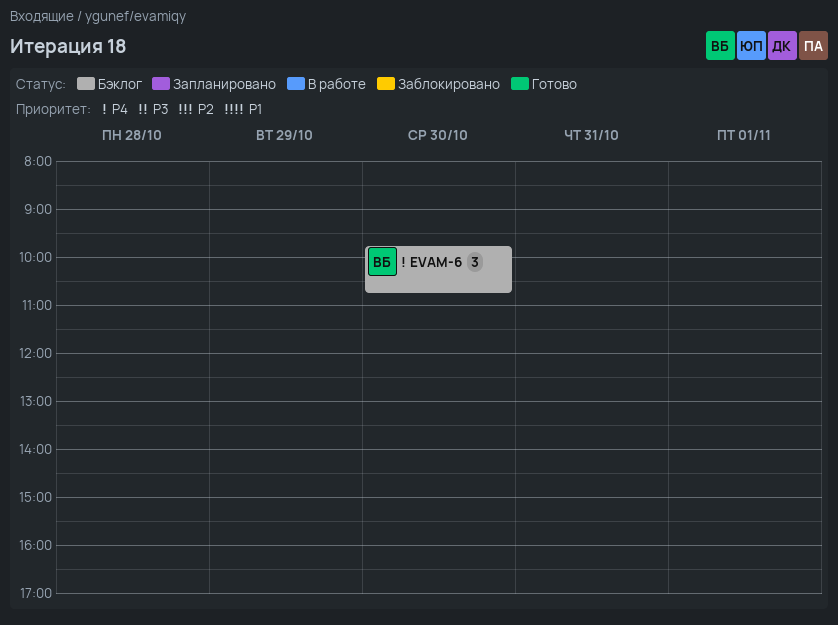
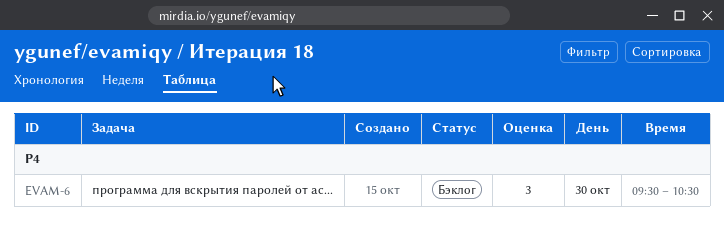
EVAM-6, begins: 09:45 -> 09:30
EVAM-6, ends: 10:45 -> 10:30

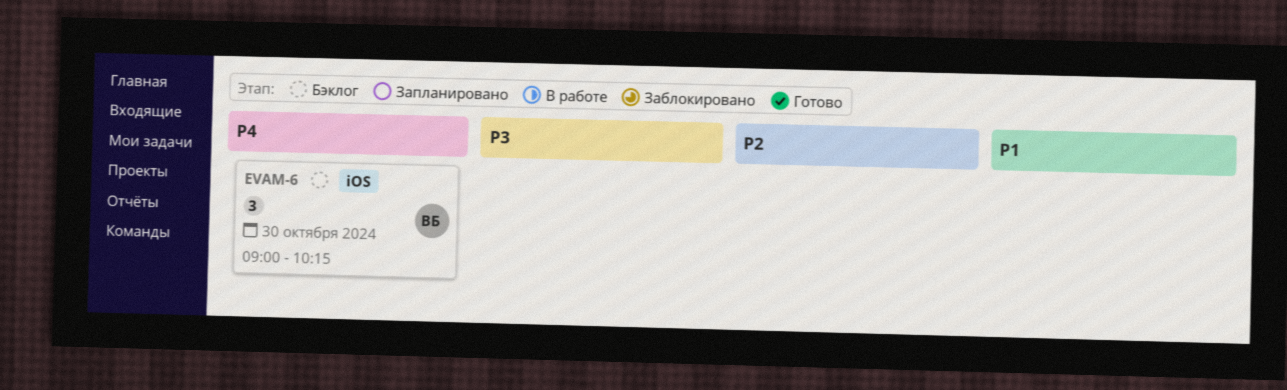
EVAM-6, begins: 09:30 -> 09:00
EVAM-6, ends: 10:30 -> 10:15

